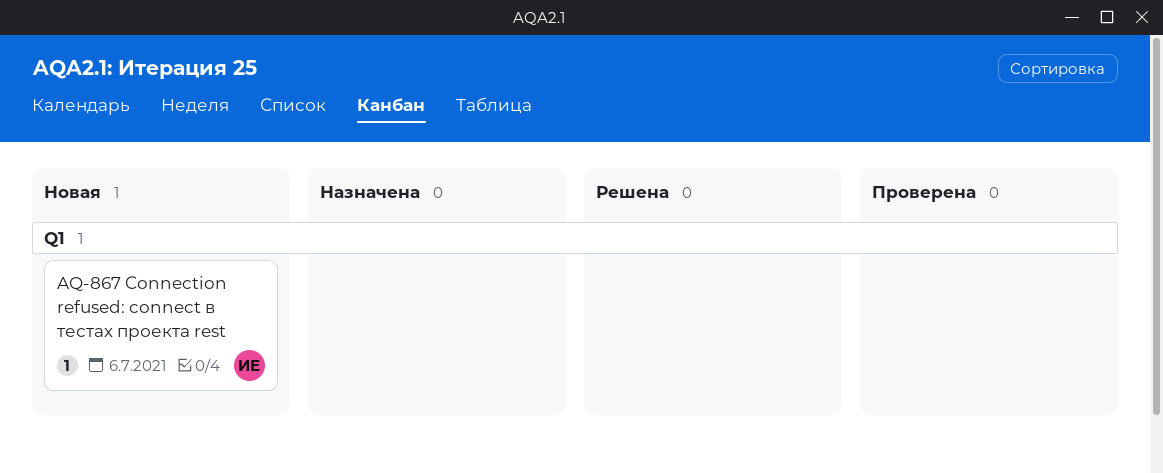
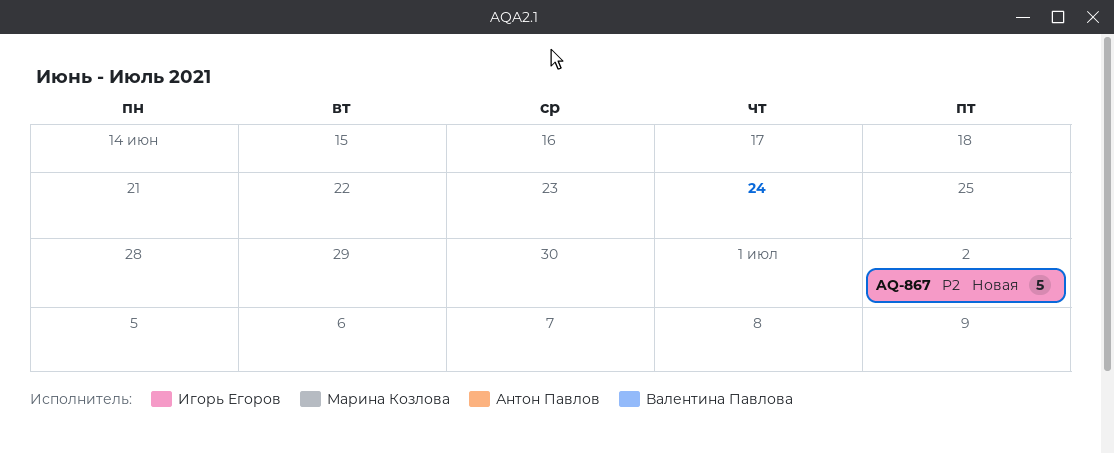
AQ-867, estimate: 1 -> 5
AQ-867, due: Jul 6 -> Jul 2

